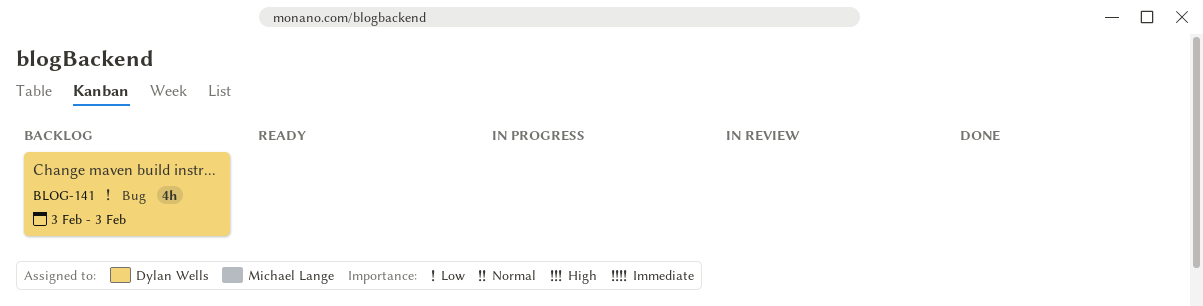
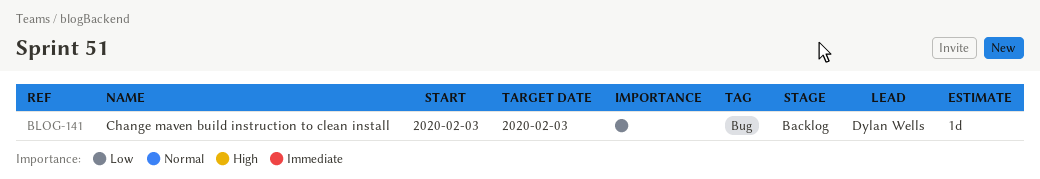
BLOG-141, estimate: 4h -> 1d

